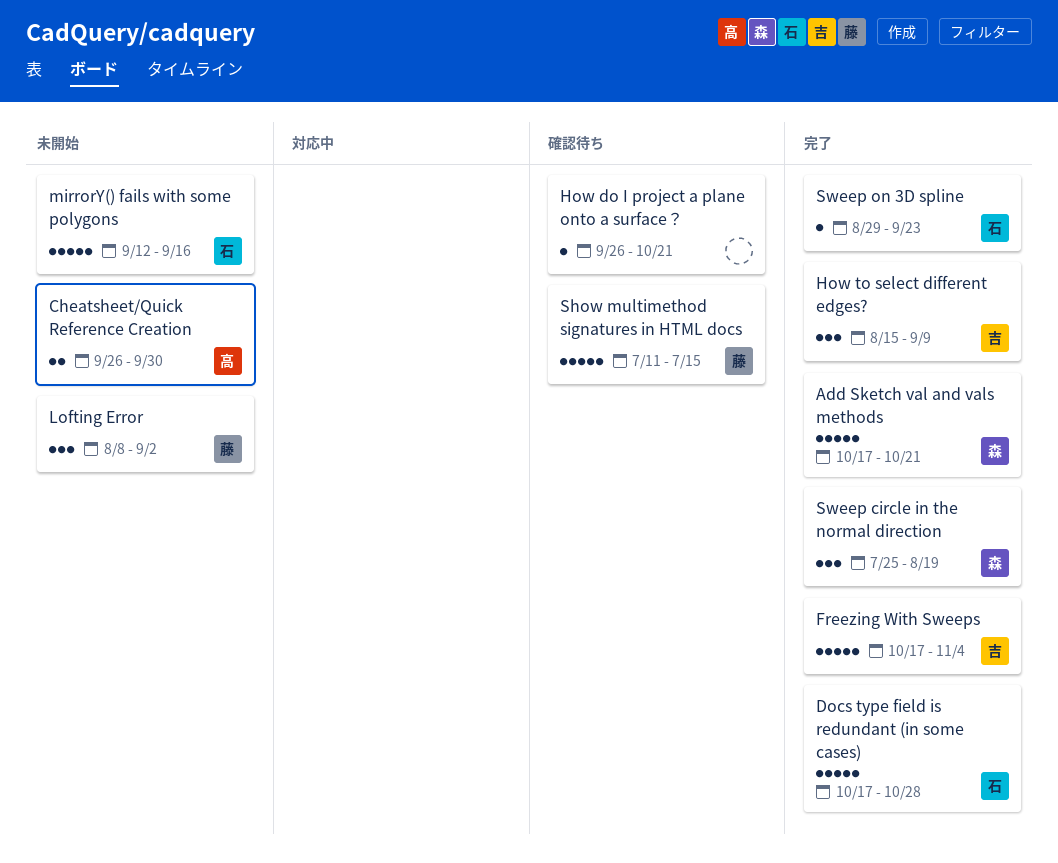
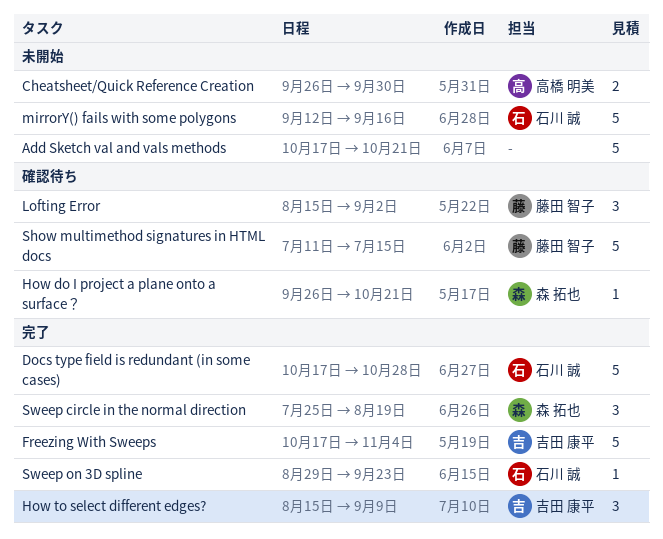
Add Sketch val and vals methods, status: 完了 -> 未開始
Add Sketch val and vals methods, owner: 森 拓也 -> none
How do I project a plane onto a surface？, owner: none -> 森 拓也
Lofting Error, status: 未開始 -> 確認待ち
Lofting Error, start: Aug 8 -> Aug 15

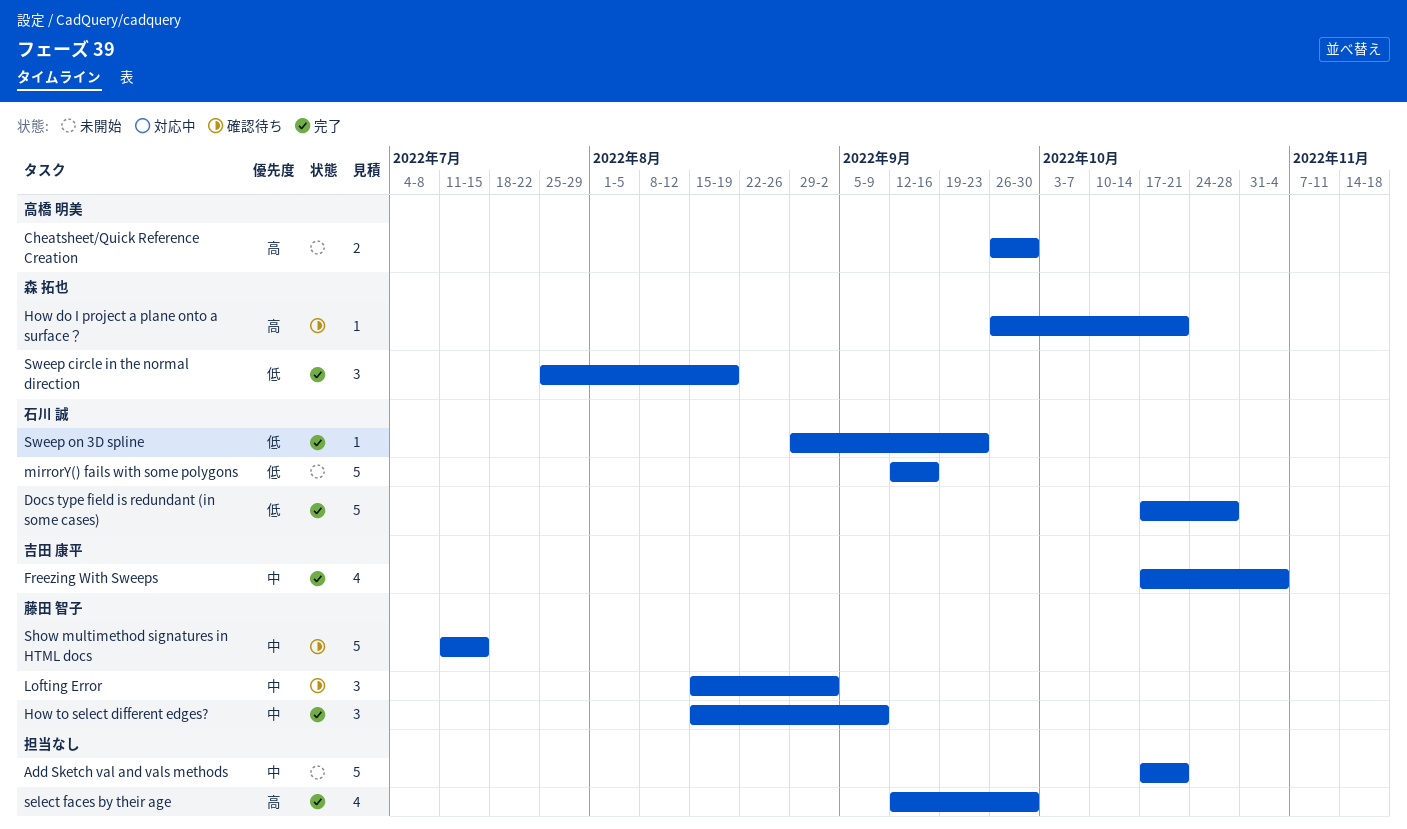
Freezing With Sweeps, estimate: 5 -> 4
How to select different edges?, owner: 吉田 康平 -> 藤田 智子
select faces by their age: none -> present

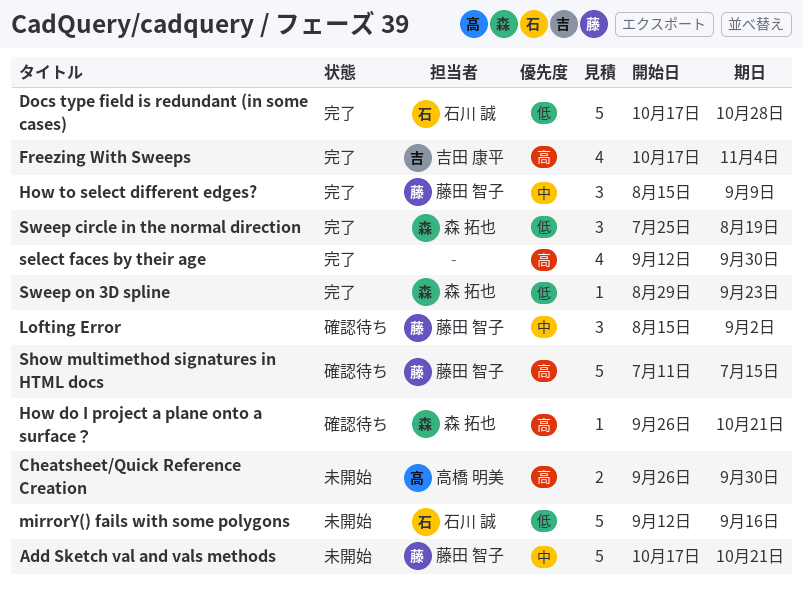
Add Sketch val and vals methods, owner: none -> 藤田 智子
Freezing With Sweeps, priority: 中 -> 高
Show multimethod signatures in HTML docs, priority: 中 -> 高
Sweep on 3D spline, owner: 石川 誠 -> 森 拓也

